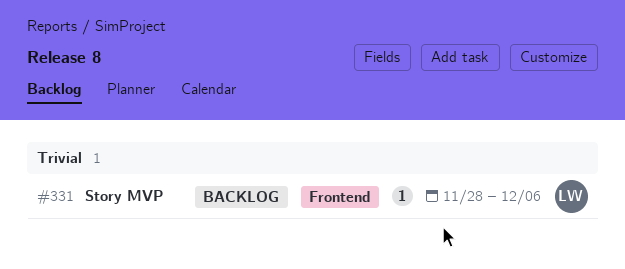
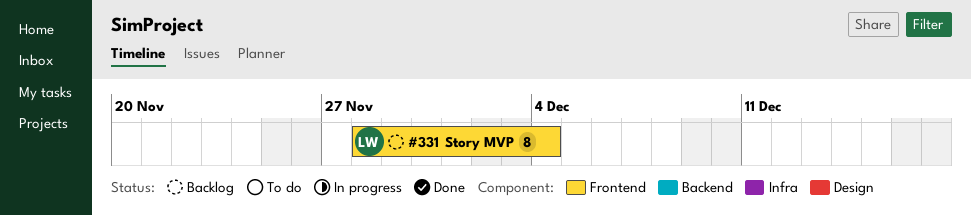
#331, estimate: 1 -> 8
#331, due: Dec 6 -> Dec 4

